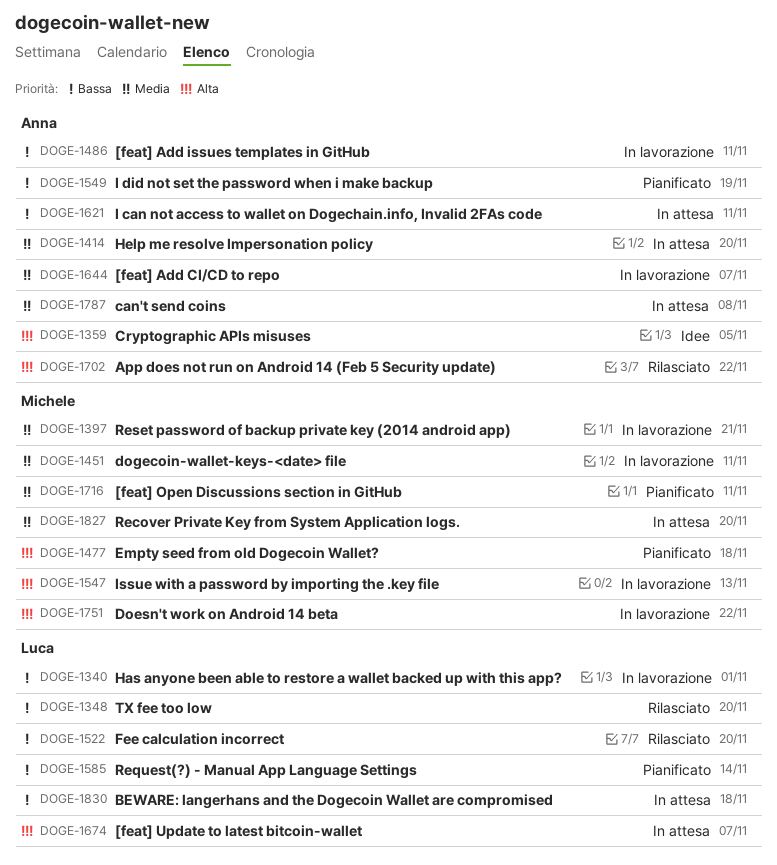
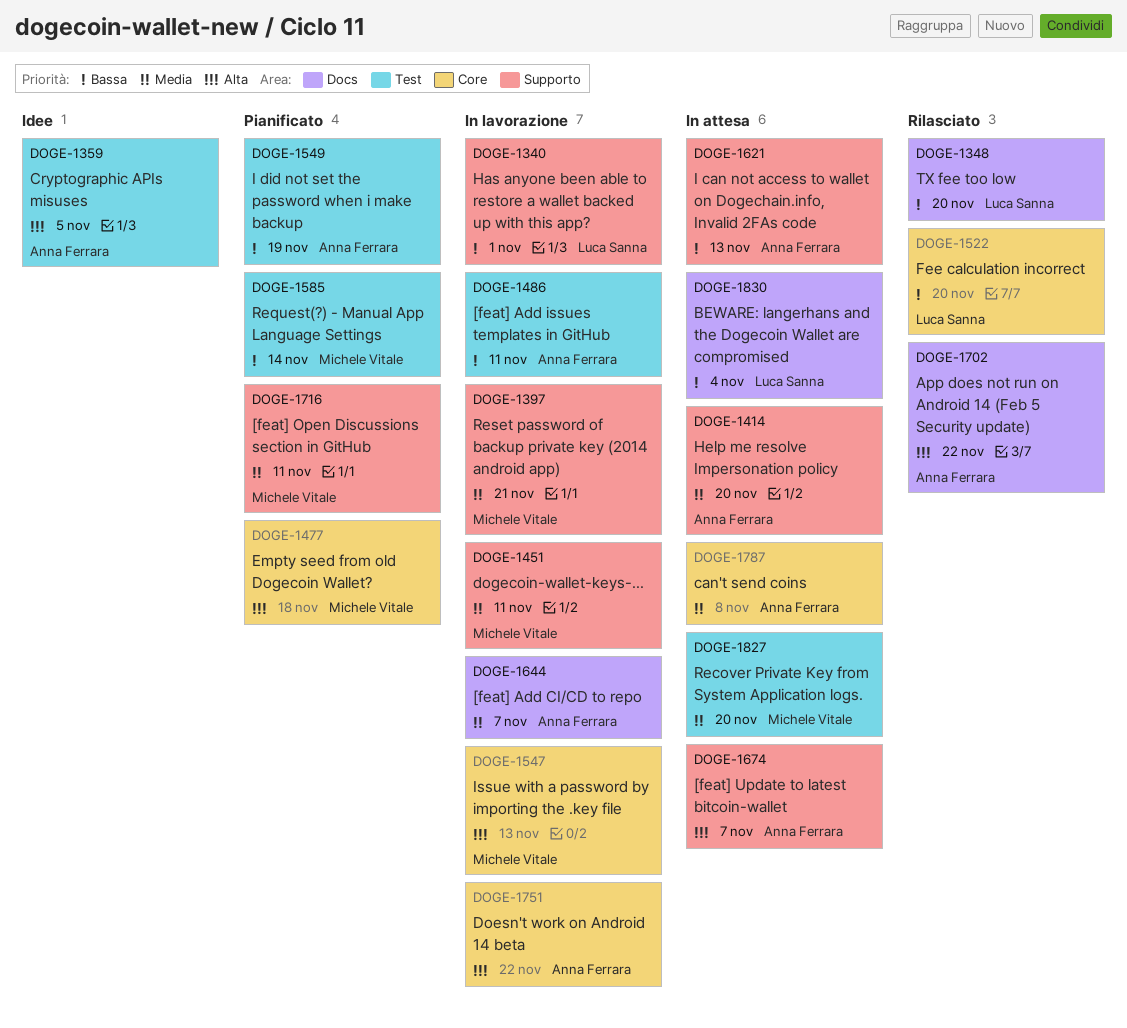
DOGE-1585, owner: Luca Sanna -> Michele Vitale
DOGE-1621, due: Nov 11 -> Nov 13
DOGE-1674, owner: Luca Sanna -> Anna Ferrara
DOGE-1751, owner: Michele Vitale -> Anna Ferrara
DOGE-1830, due: Nov 18 -> Nov 4

